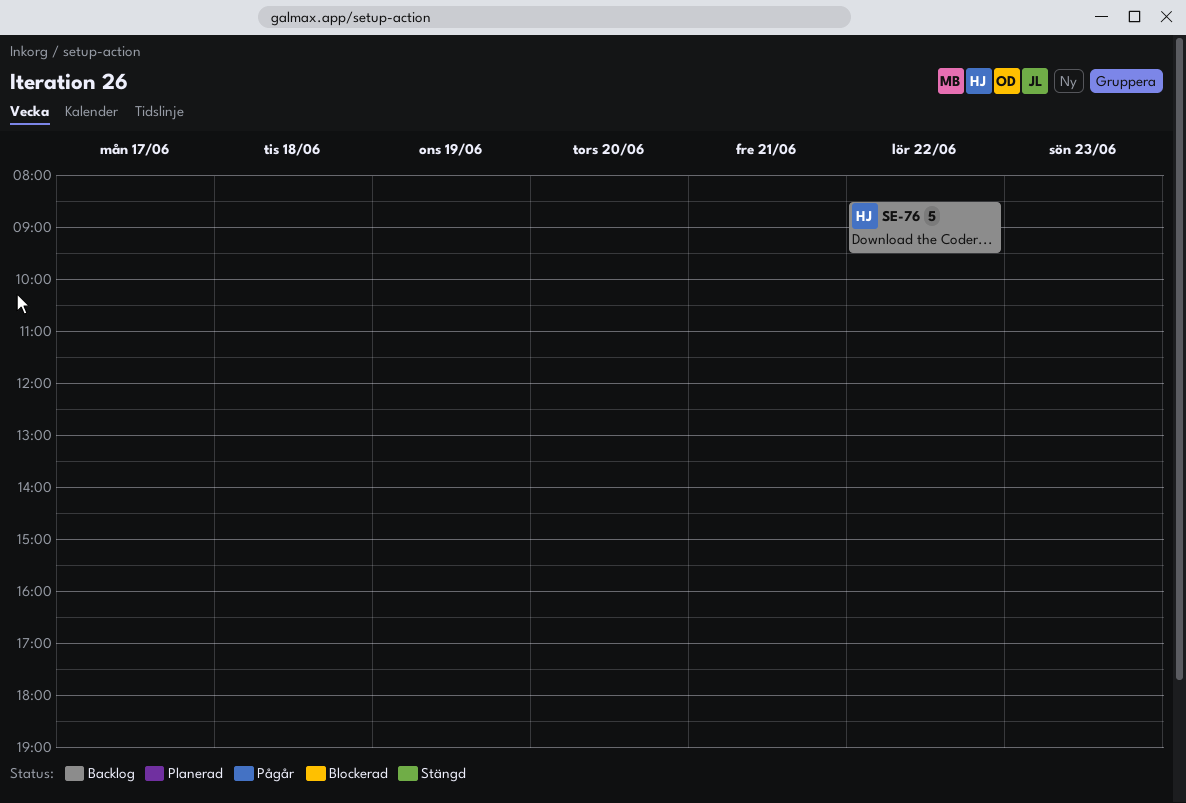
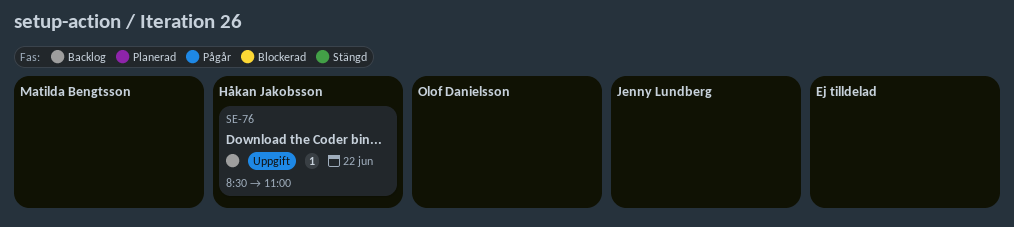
SE-76, estimate: 5 -> 1
SE-76, ends: 09:30 -> 11:00

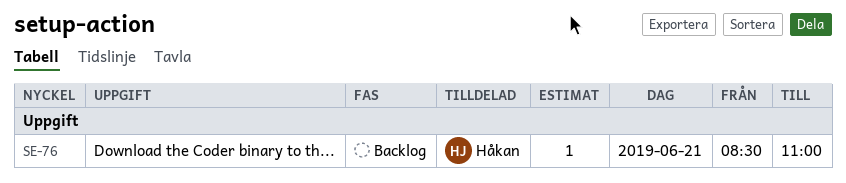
SE-76, day: Jun 22 -> Jun 21

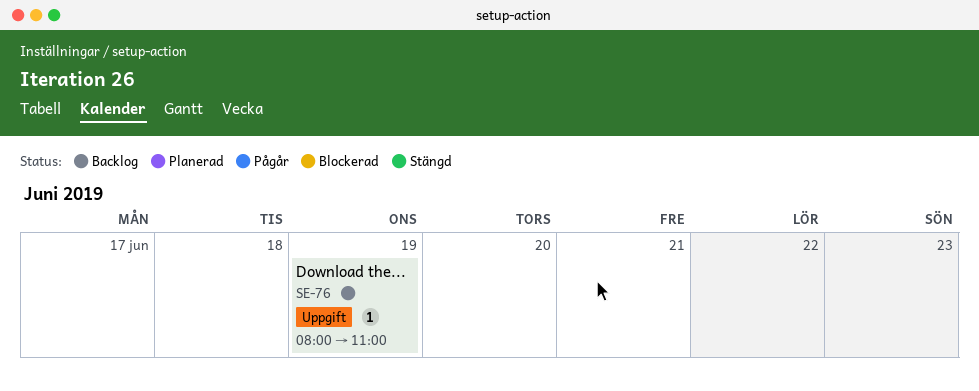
SE-76, day: Jun 21 -> Jun 19
SE-76, begins: 08:30 -> 08:00

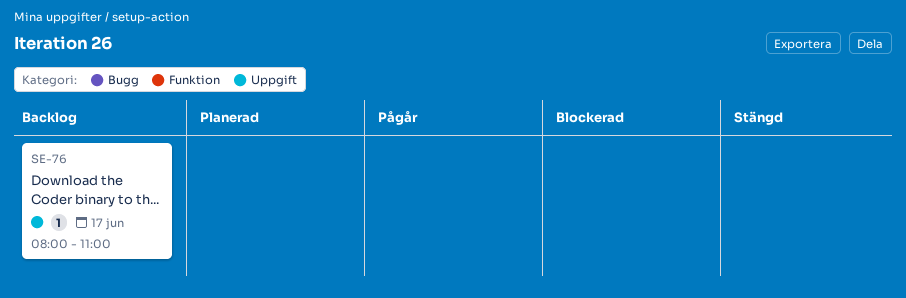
SE-76, day: Jun 19 -> Jun 17

